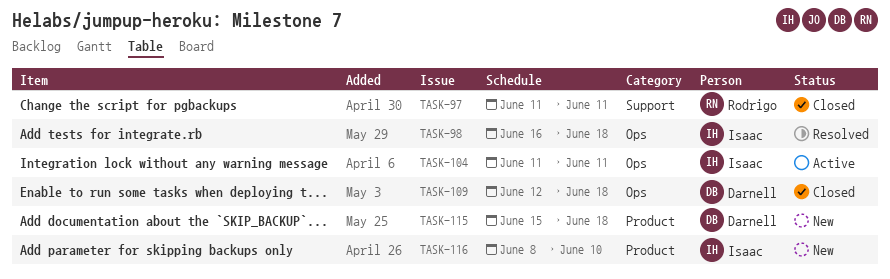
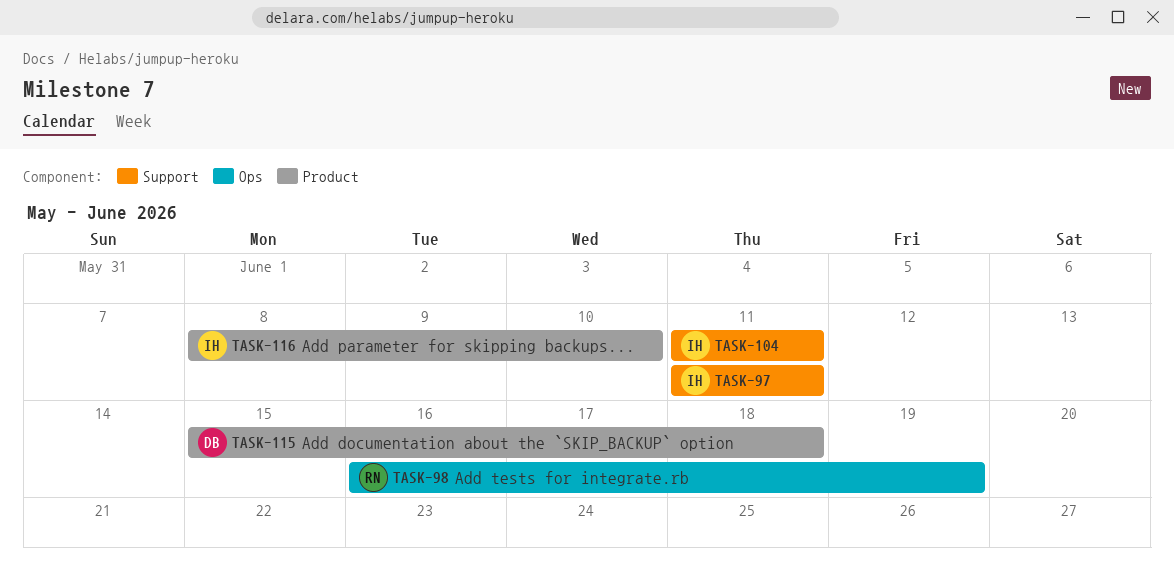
TASK-97, owner: Rodrigo -> Isaac
TASK-98, owner: Isaac -> Rodrigo
TASK-98, due: Jun 18 -> Jun 19
TASK-104, label: Ops -> Support
TASK-109: present -> none

